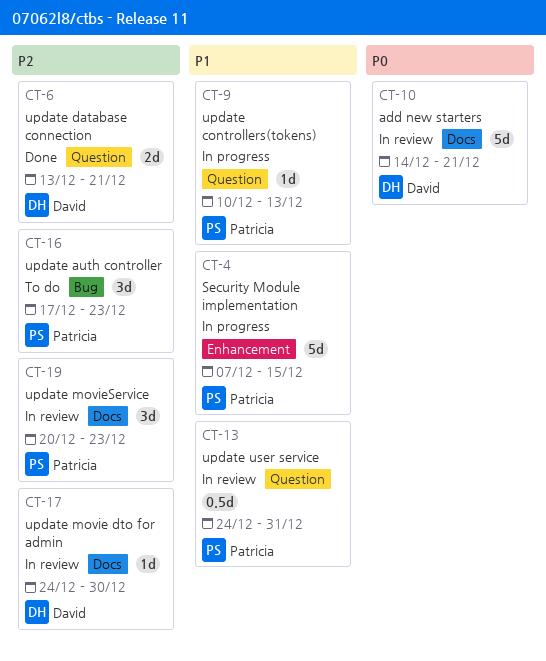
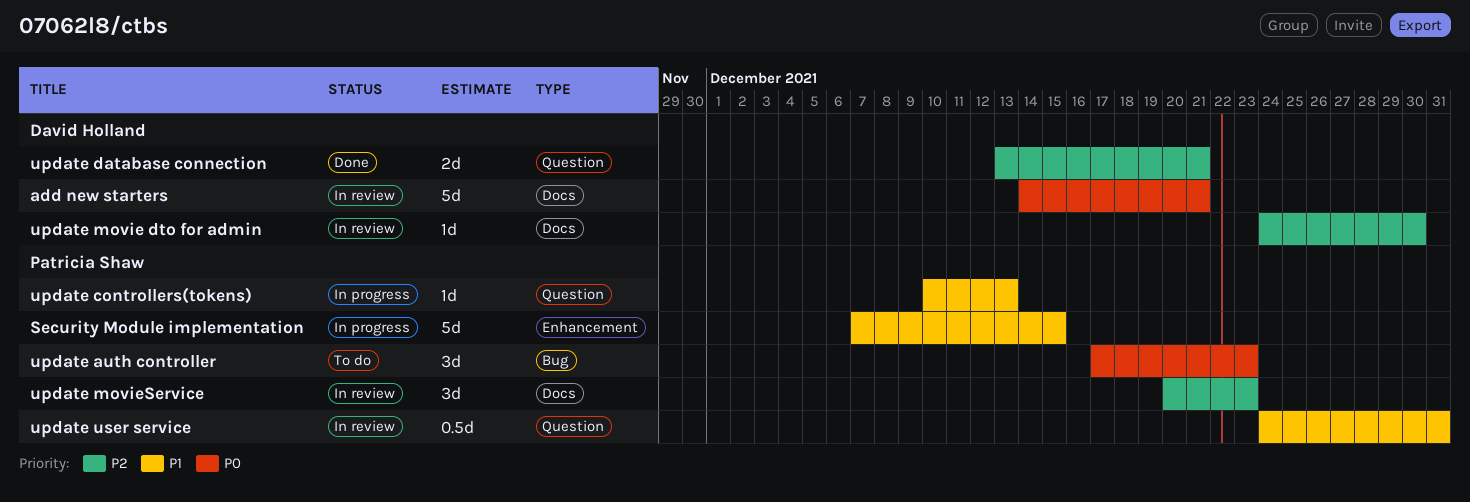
update auth controller, priority: P2 -> P0

